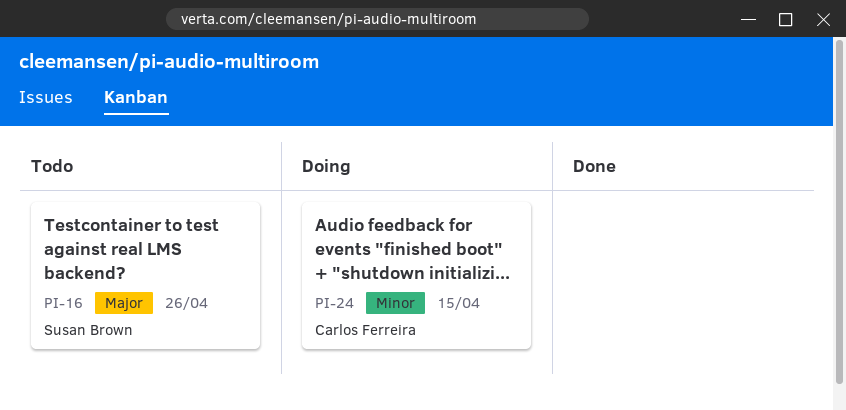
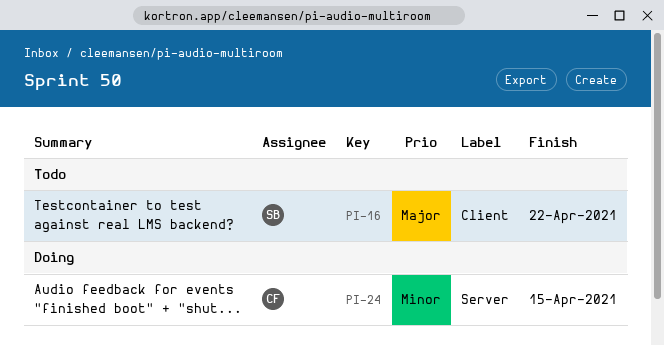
PI-16, due: Apr 26 -> Apr 22

